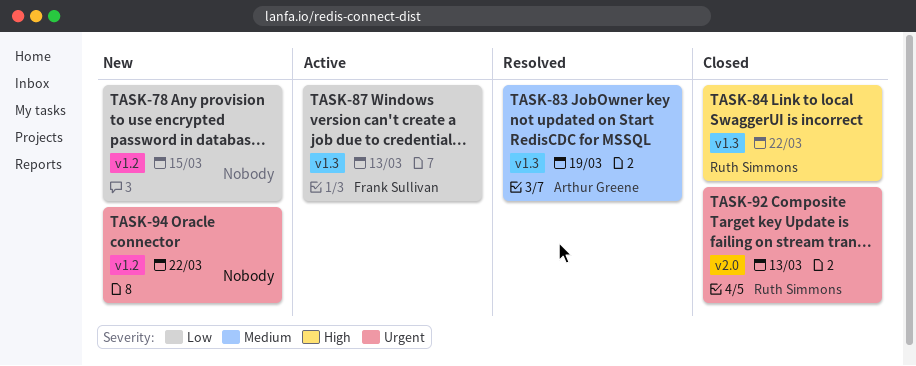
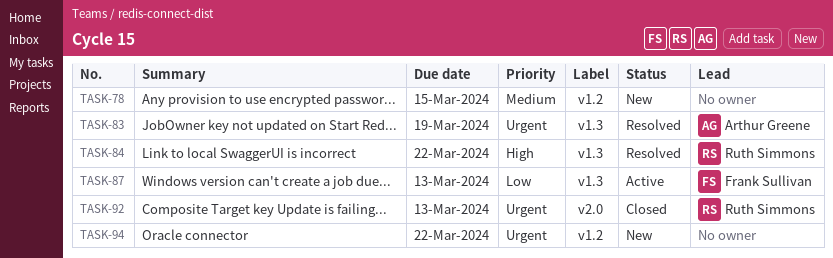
TASK-78, priority: Low -> Medium
TASK-83, priority: Medium -> Urgent
TASK-84, status: Closed -> Resolved

